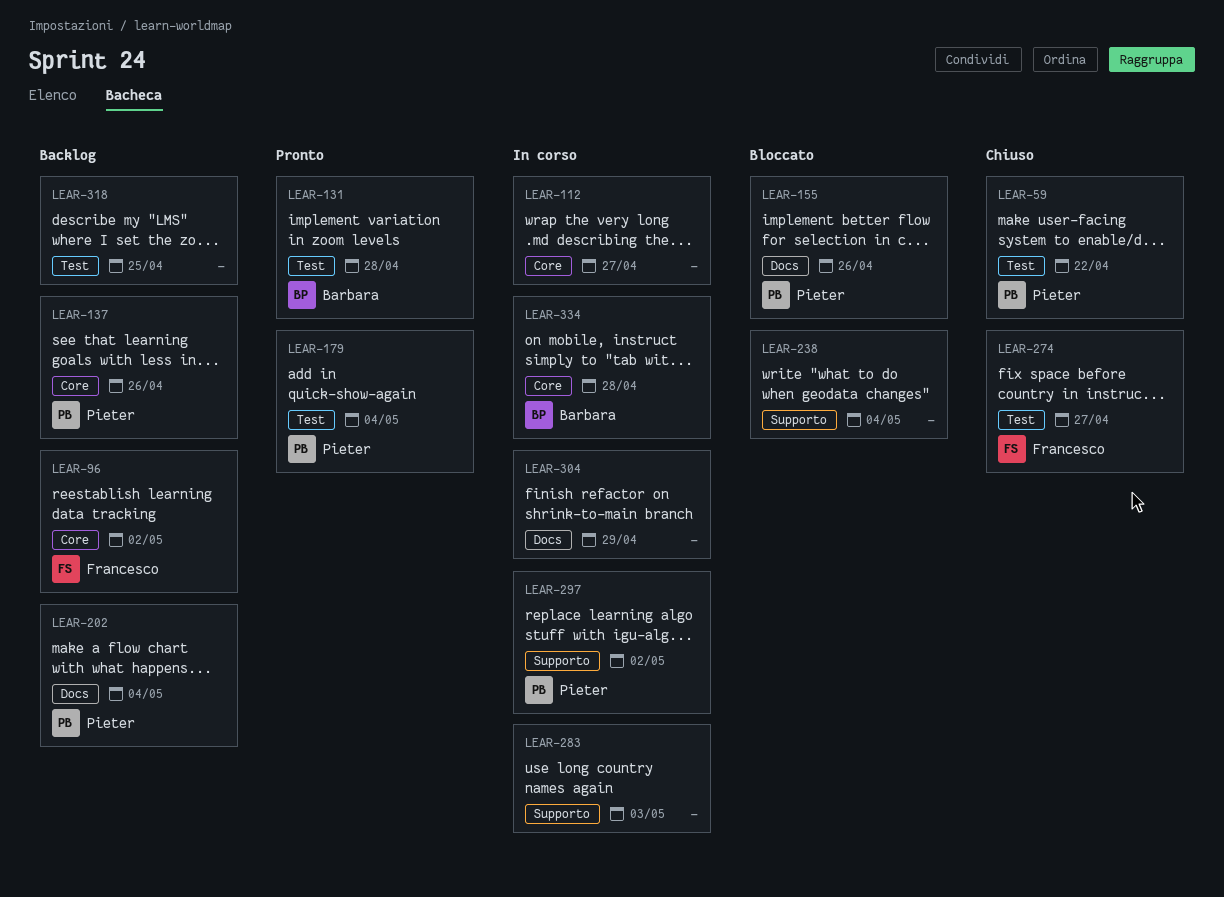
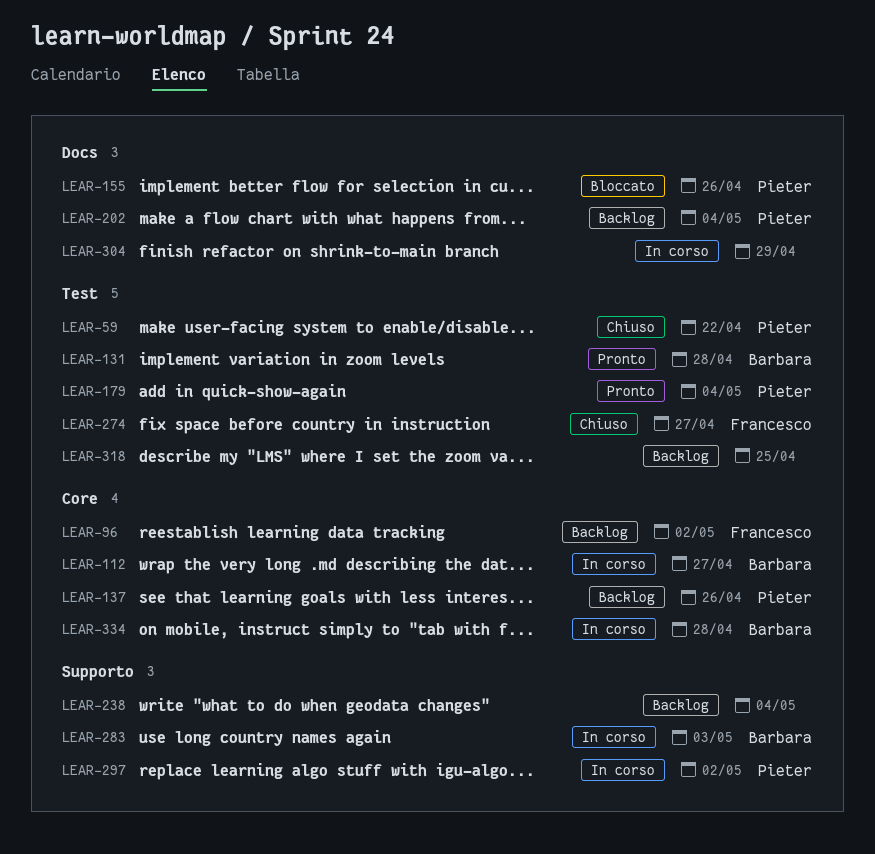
LEAR-112, owner: none -> Barbara
LEAR-238, status: Bloccato -> Backlog
LEAR-283, owner: none -> Barbara

